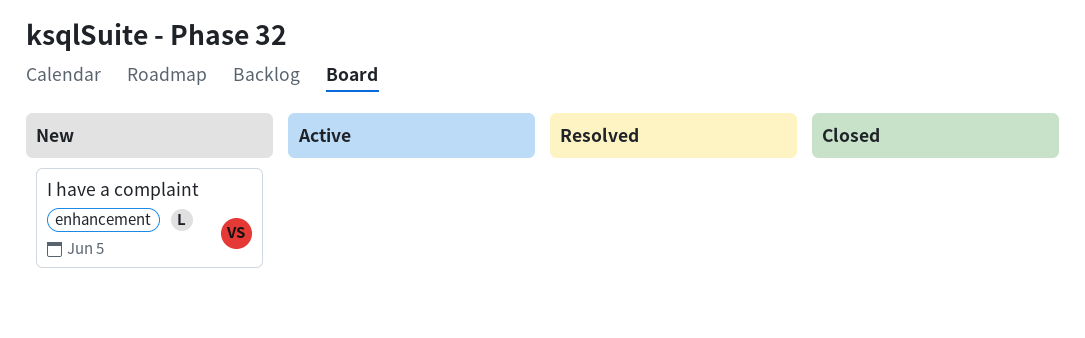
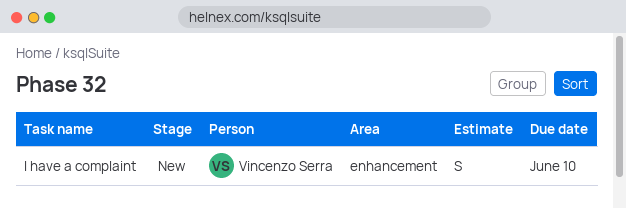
I have a complaint, estimate: L -> S
I have a complaint, due: Jun 5 -> Jun 10

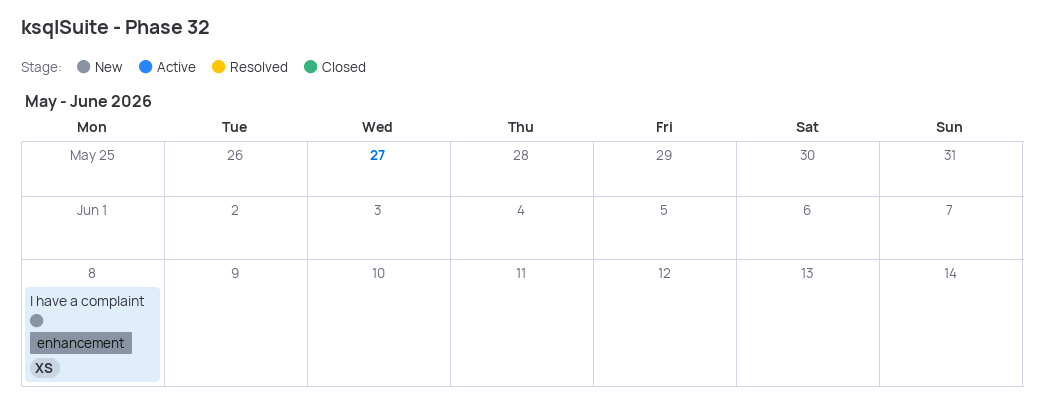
I have a complaint, estimate: S -> XS
I have a complaint, due: Jun 10 -> Jun 8

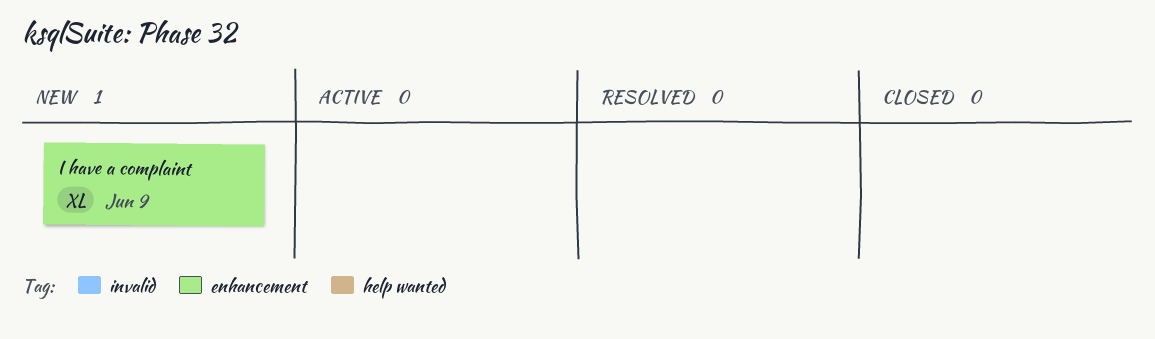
I have a complaint, estimate: XS -> XL
I have a complaint, due: Jun 8 -> Jun 9

